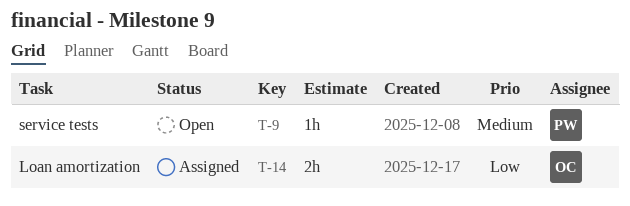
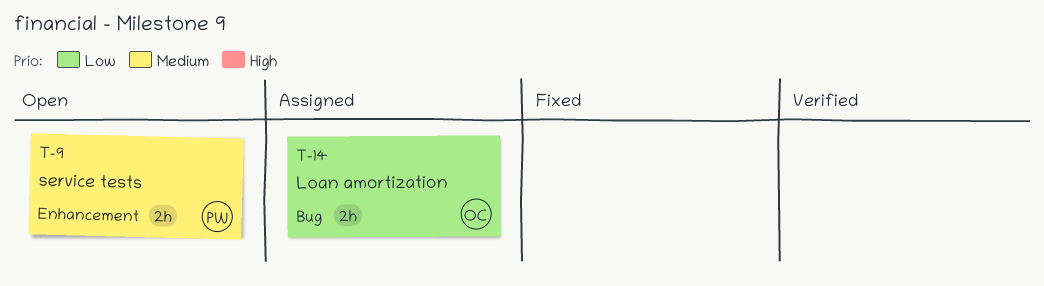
T-9, estimate: 1h -> 2h

